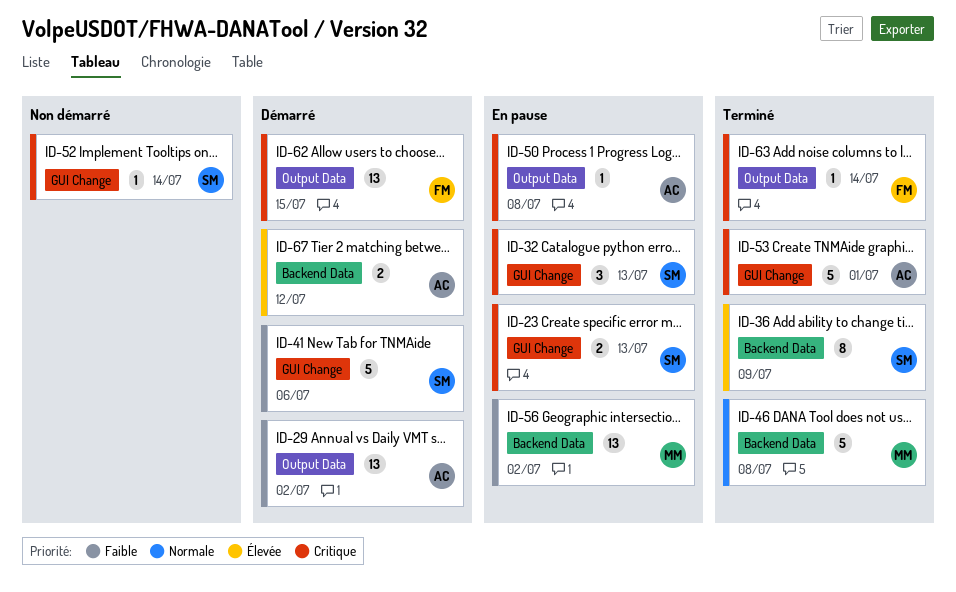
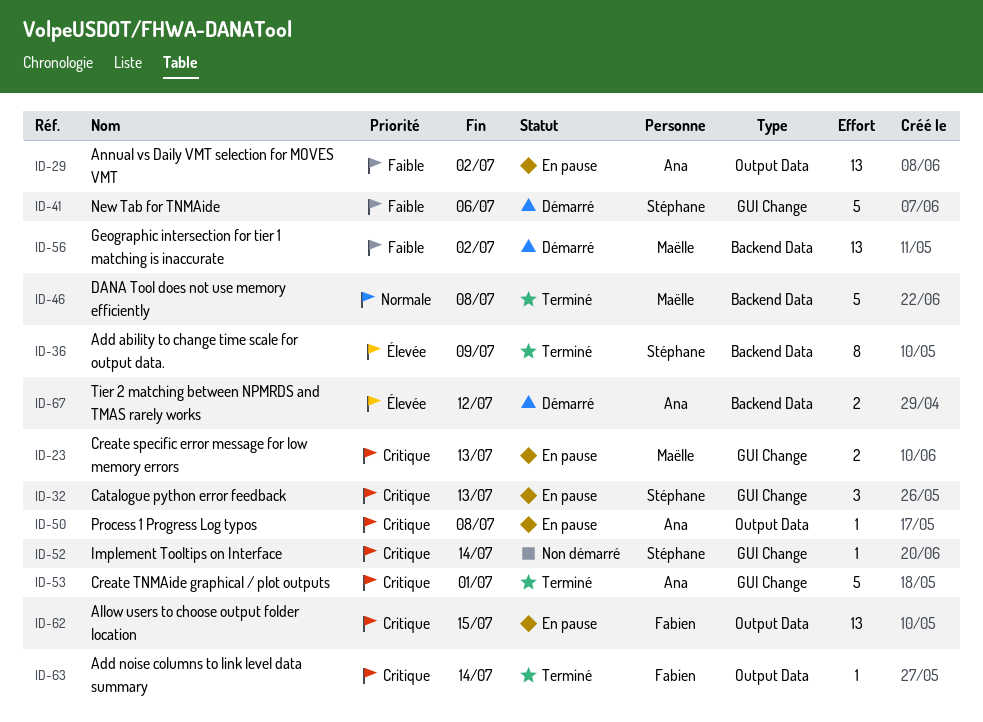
ID-23, owner: Stéphane -> Maëlle
ID-29, status: Démarré -> En pause
ID-56, status: En pause -> Démarré
ID-62, status: Démarré -> En pause

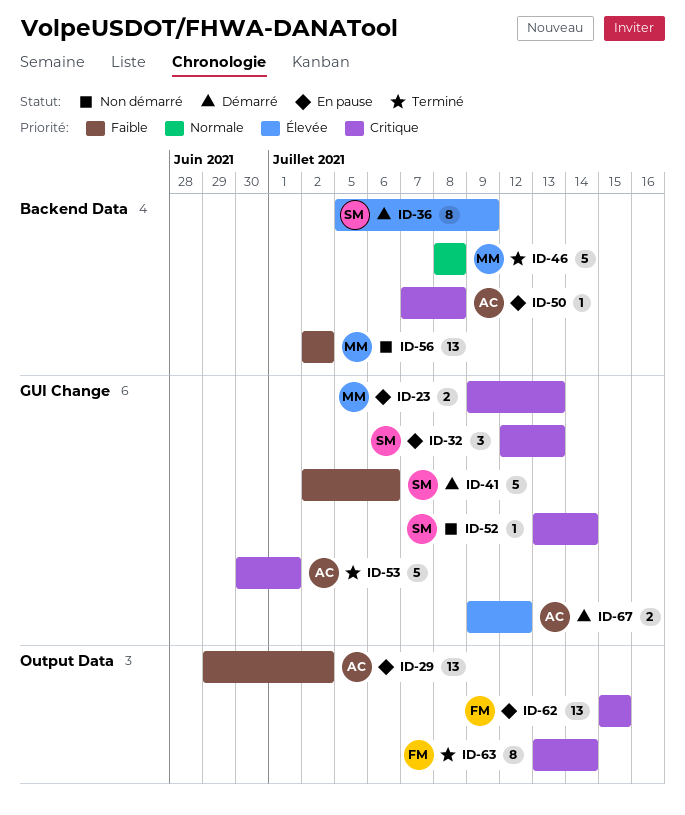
ID-36, status: Terminé -> Démarré
ID-50, label: Output Data -> Backend Data
ID-56, status: Démarré -> Non démarré
ID-63, estimate: 1 -> 8
ID-67, label: Backend Data -> GUI Change

